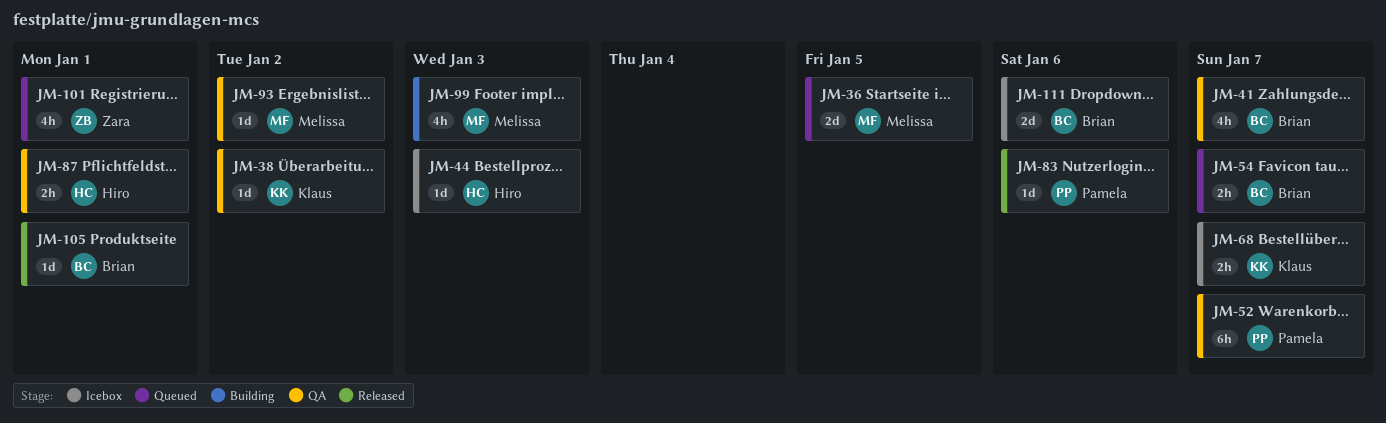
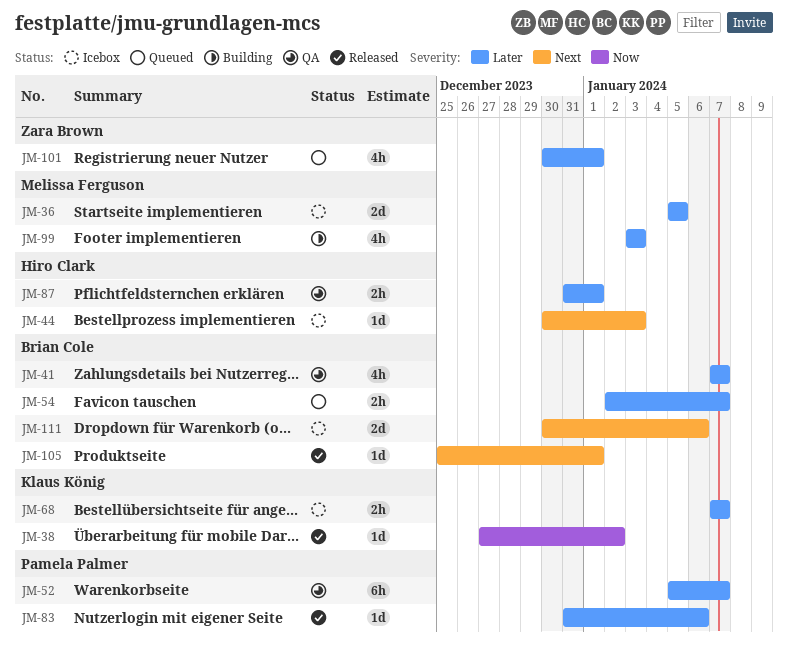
JM-36, status: Queued -> Icebox
JM-38, status: QA -> Released
JM-93: present -> none

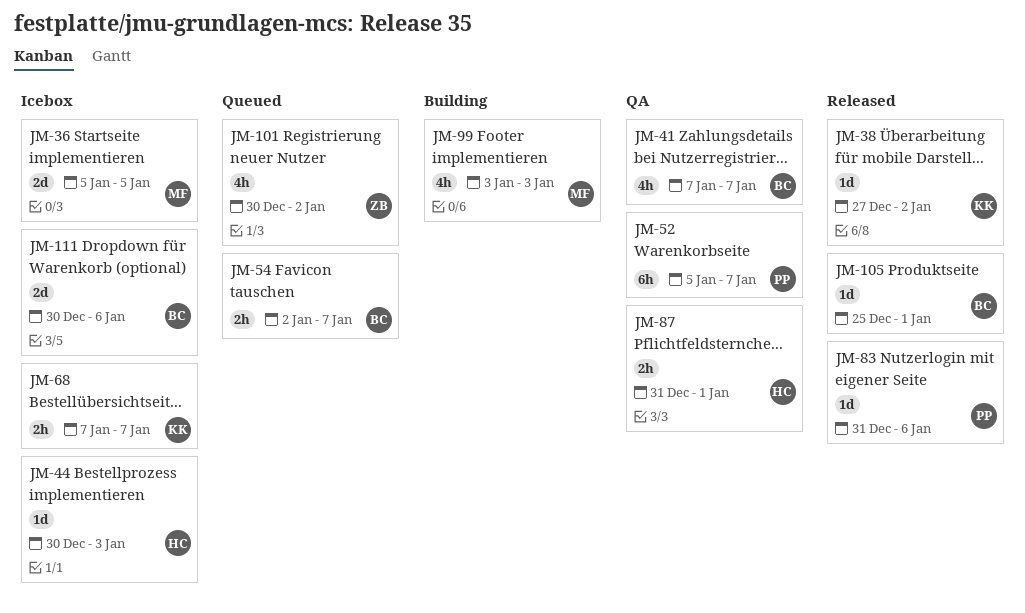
JM-101, due: Jan 1 -> Jan 2

